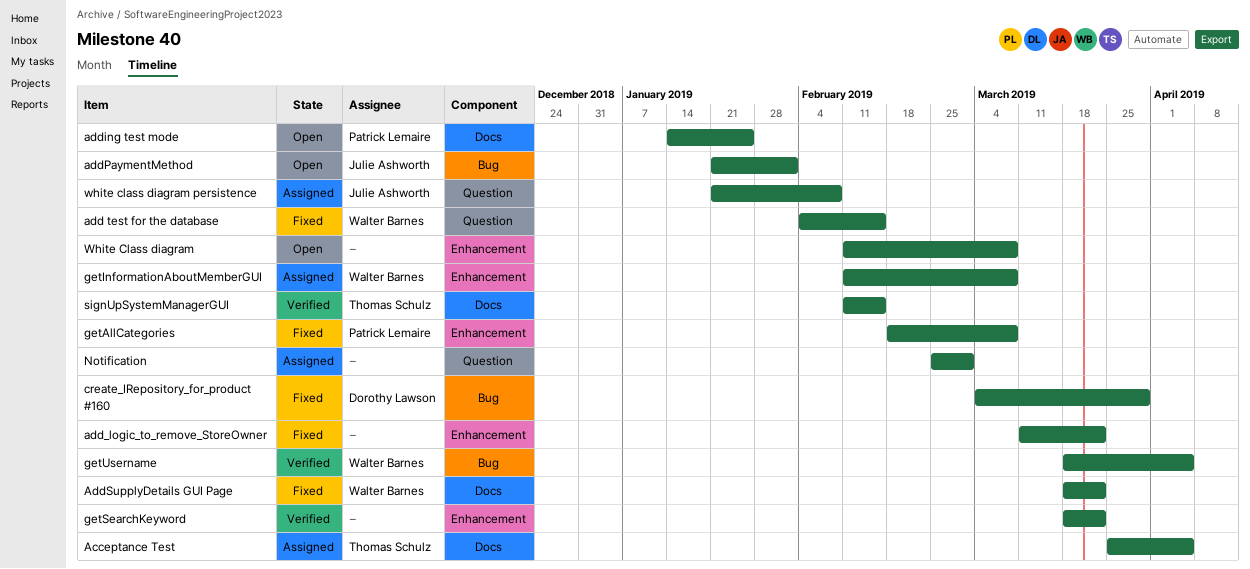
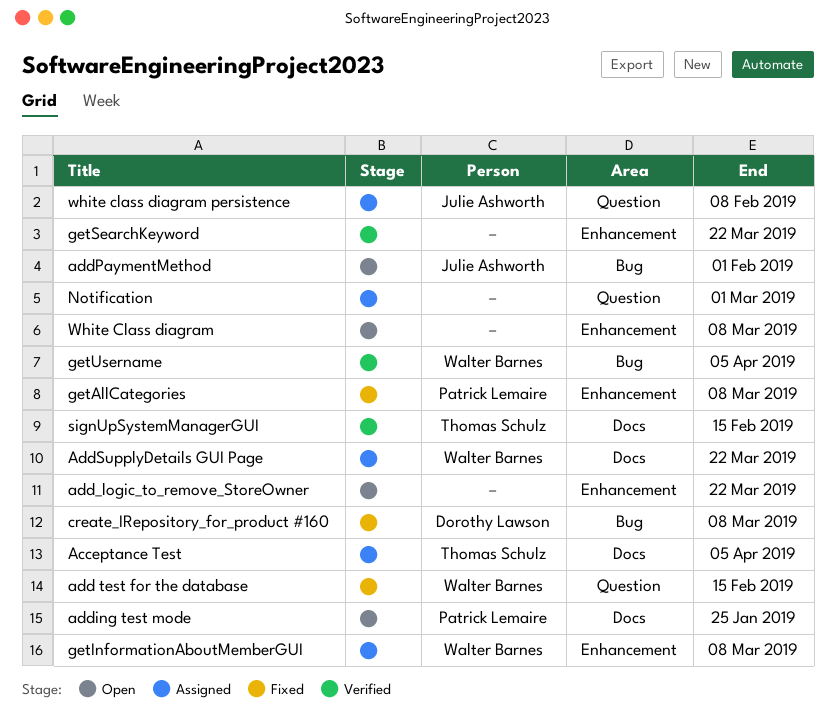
add_logic_to_remove_StoreOwner, status: Fixed -> Open
AddSupplyDetails GUI Page, status: Fixed -> Assigned
create_IRepository_for_product #160, due: Mar 29 -> Mar 8

